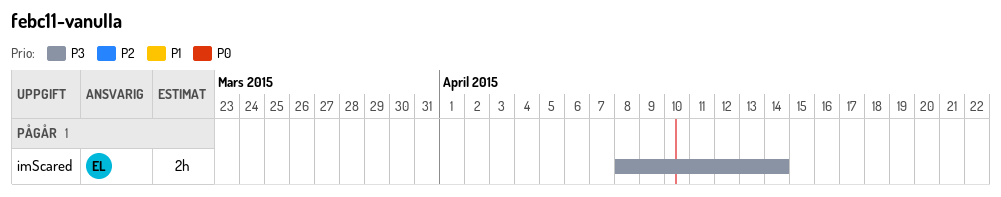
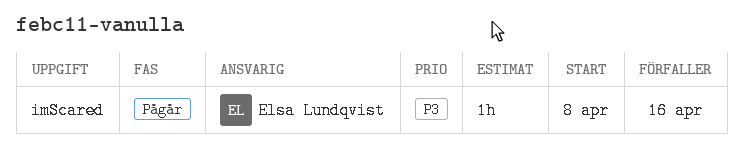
imScared, estimate: 2h -> 1h
imScared, due: Apr 14 -> Apr 16

